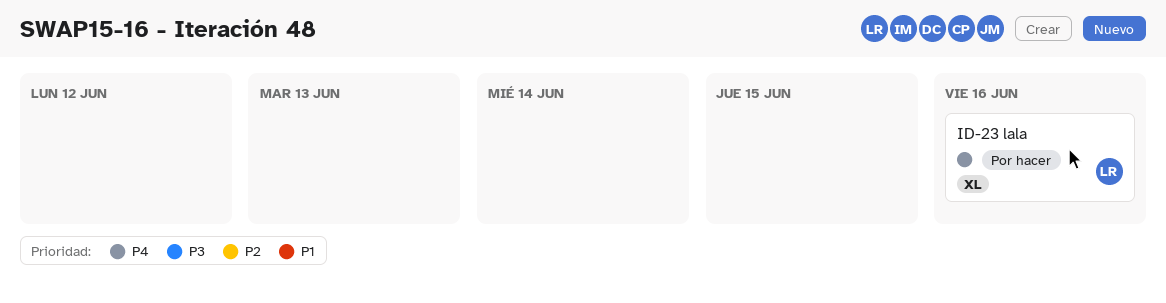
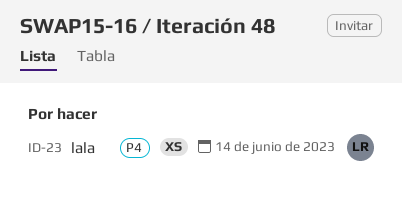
ID-23, estimate: XL -> XS
ID-23, due: Jun 16 -> Jun 14

